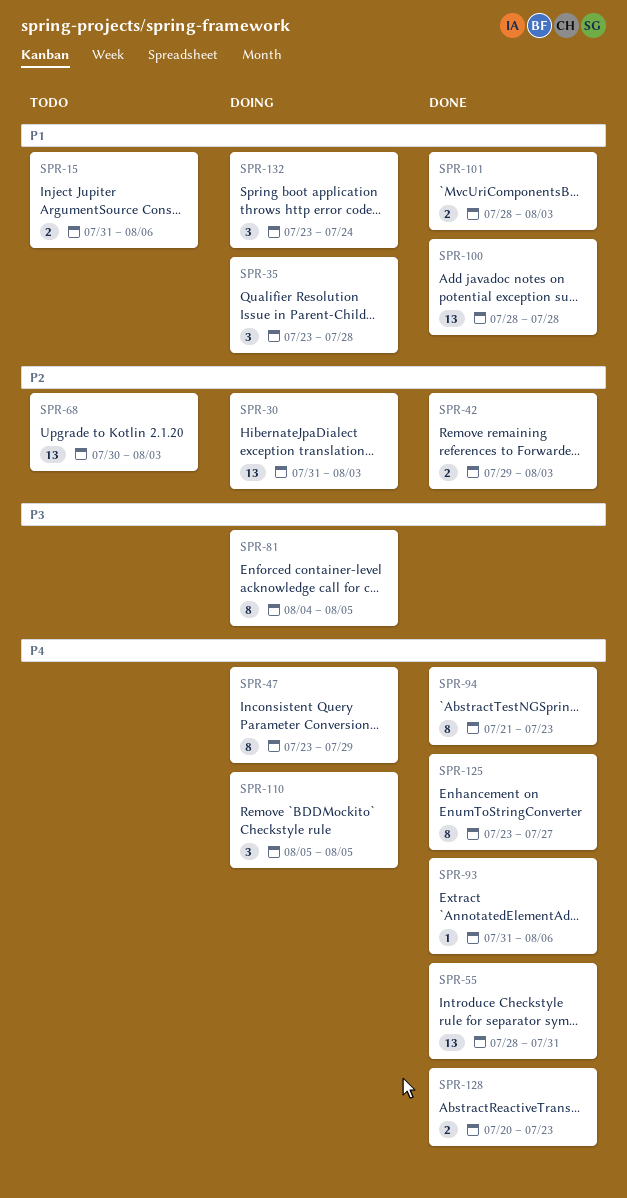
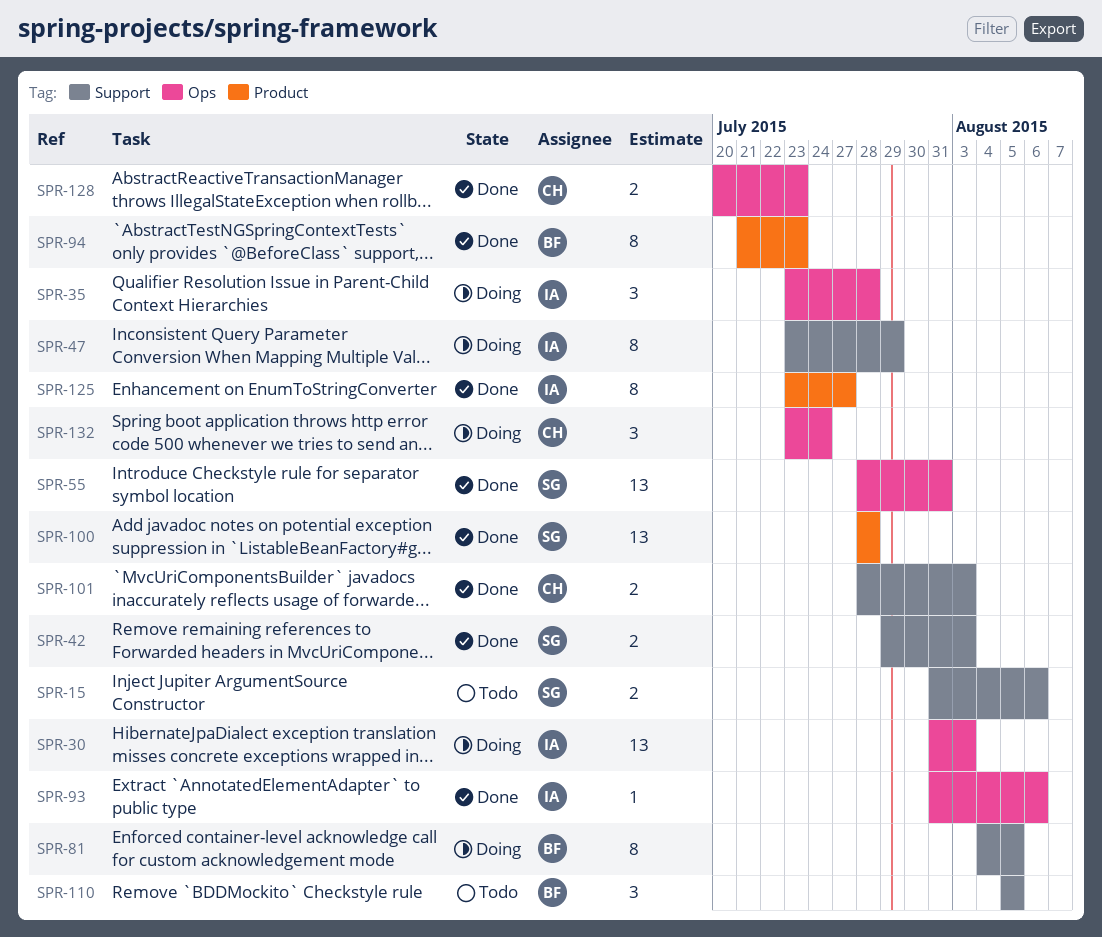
SPR-68: present -> none
SPR-110, status: Doing -> Todo

